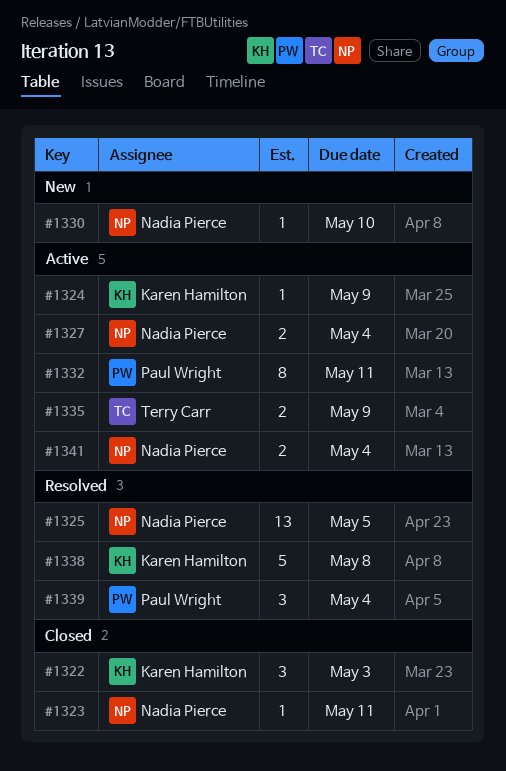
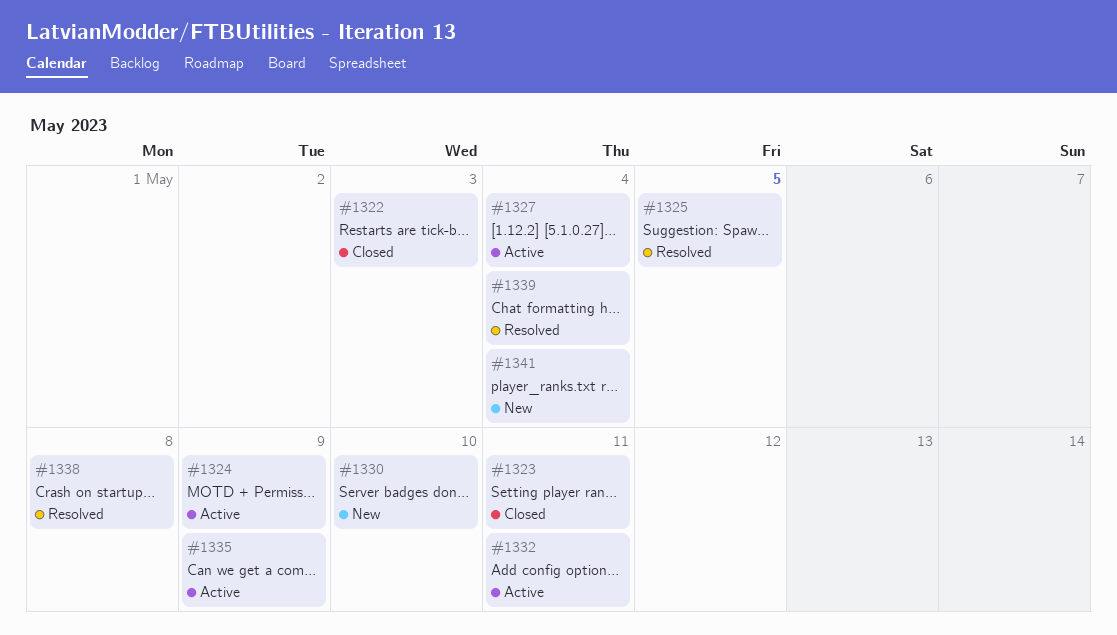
#1341, status: Active -> New

